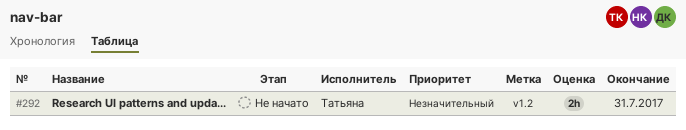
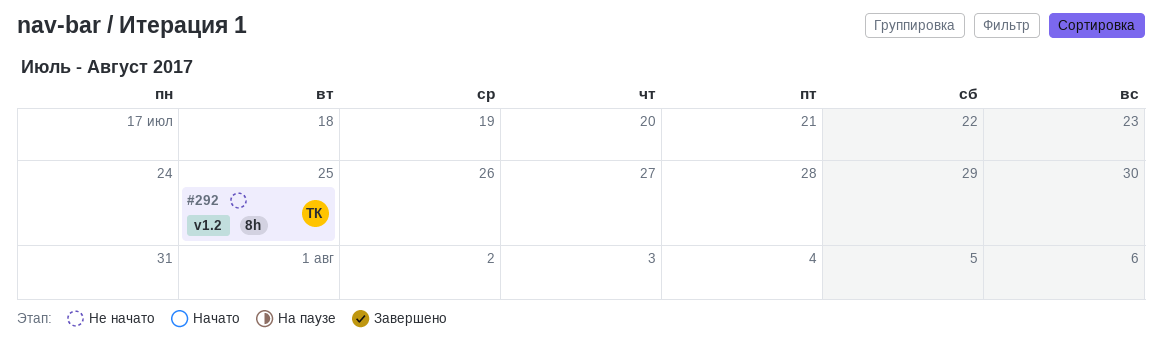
#292, estimate: 2h -> 8h
#292, due: Jul 31 -> Jul 25

